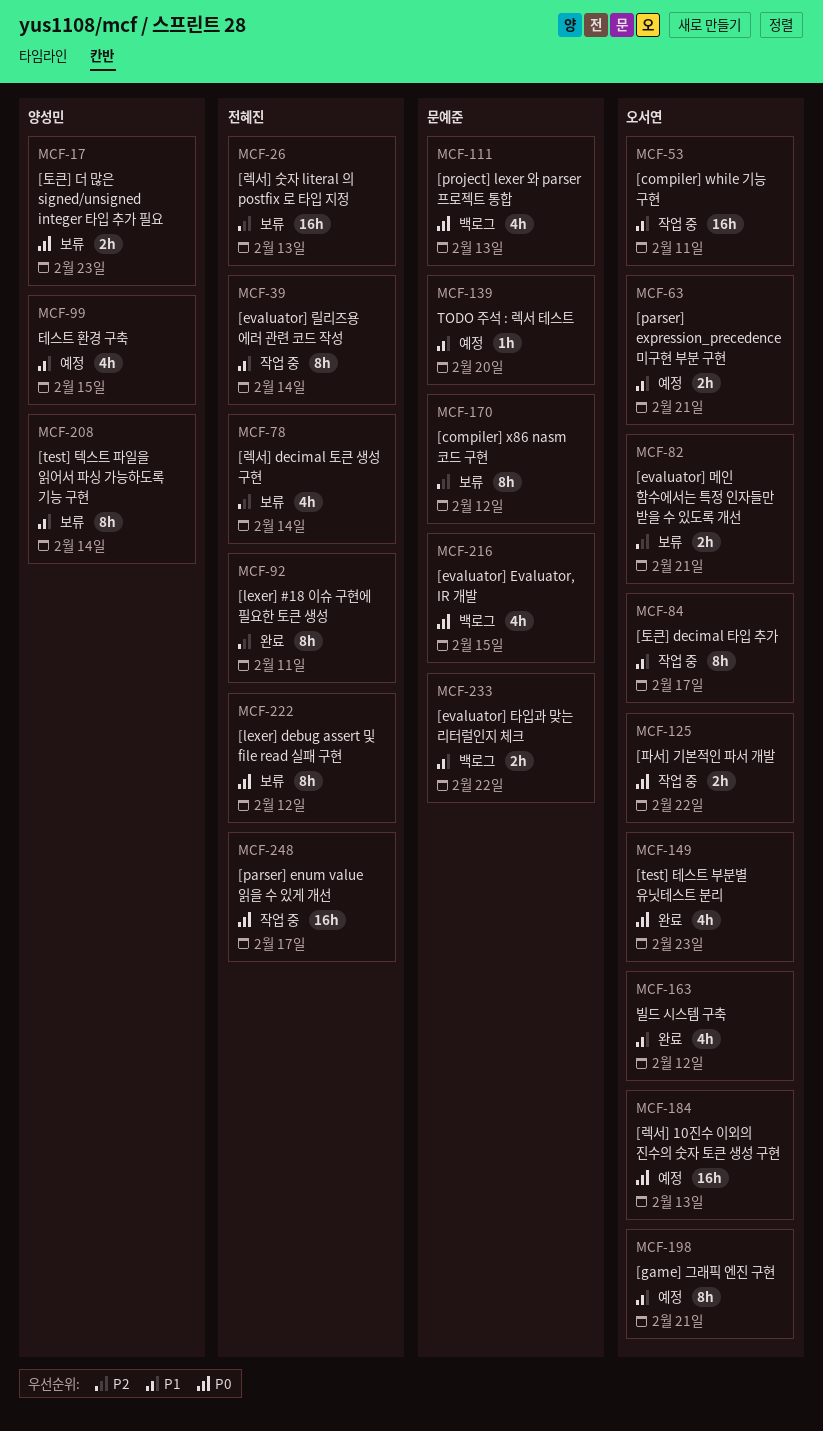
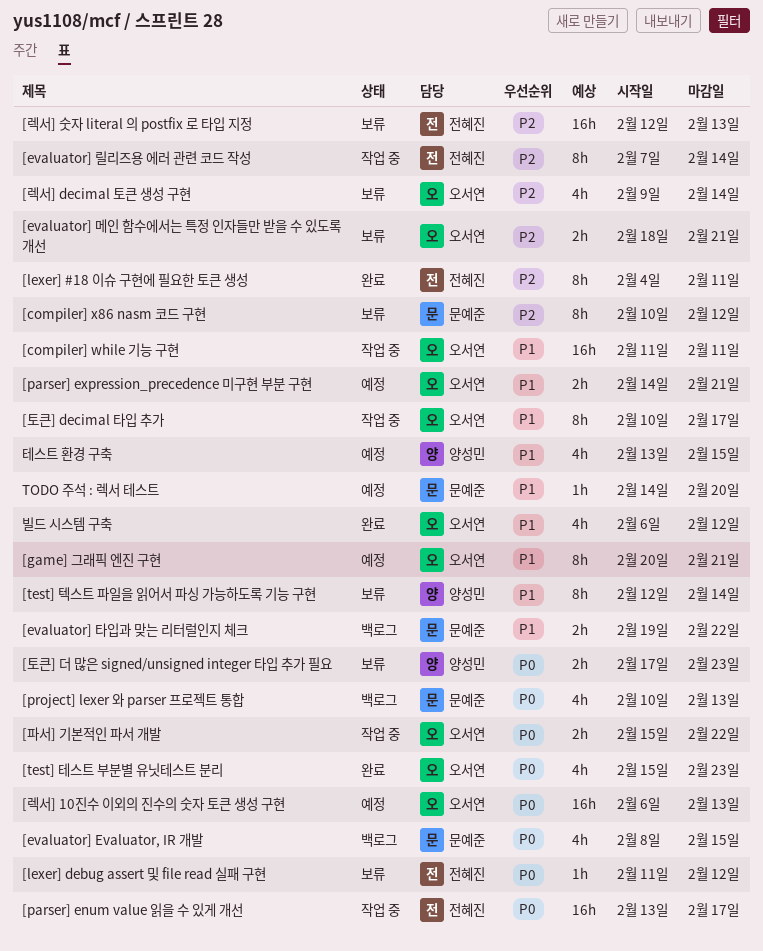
[evaluator] 릴리즈용 에러 관련 코드 작성, priority: P1 -> P2
[lexer] debug assert 및 file read 실패 구현, estimate: 8h -> 1h
[렉서] decimal 토큰 생성 구현, owner: 전혜진 -> 오서연

